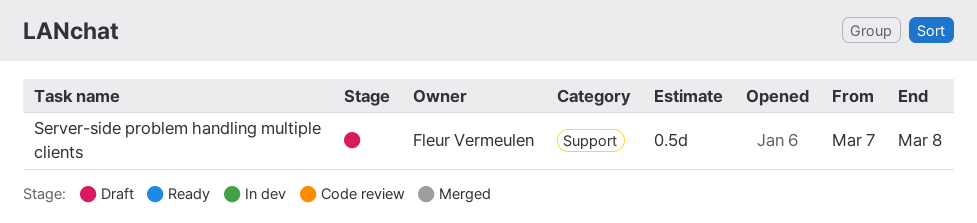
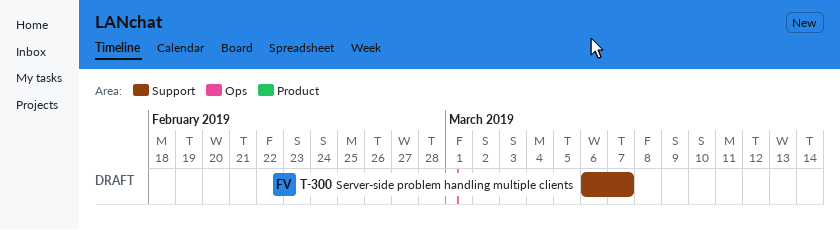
Server-side problem handling multiple clients, start: Mar 7 -> Mar 6
Server-side problem handling multiple clients, due: Mar 8 -> Mar 7

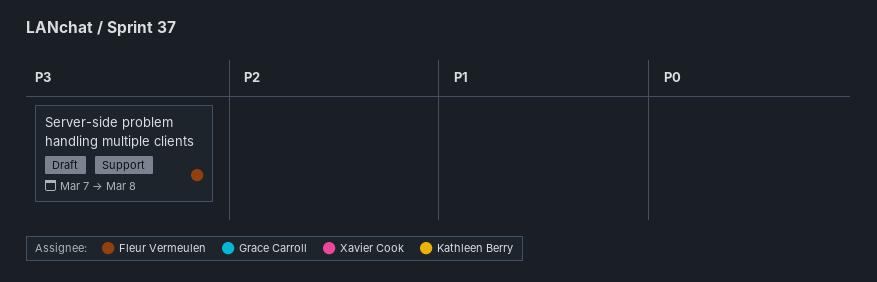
Server-side problem handling multiple clients, start: Mar 6 -> Mar 7
Server-side problem handling multiple clients, due: Mar 7 -> Mar 8

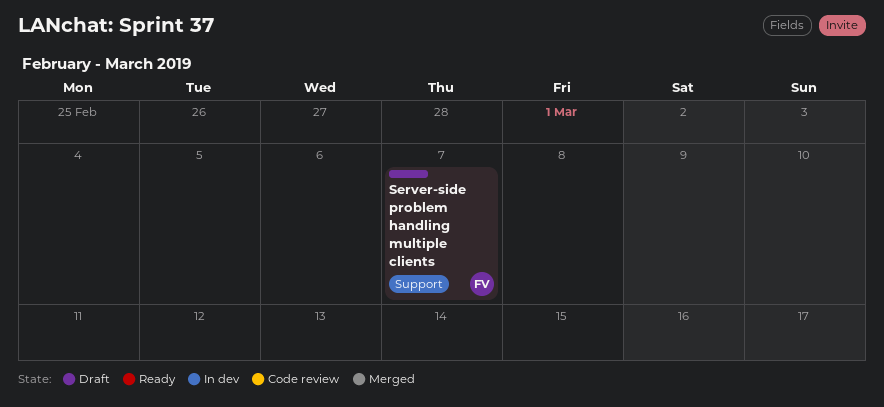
Server-side problem handling multiple clients, due: Mar 8 -> Mar 7

